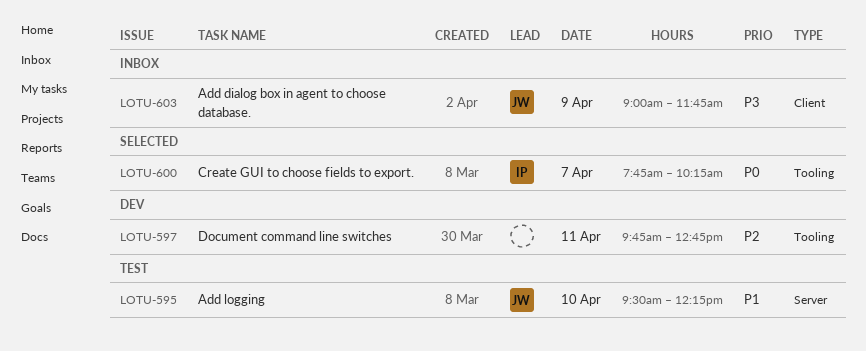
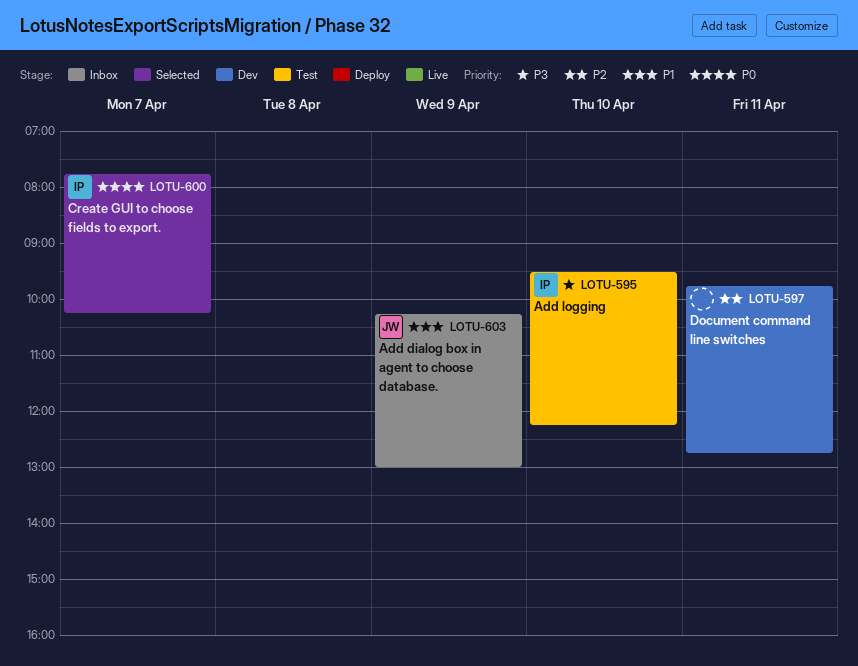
LOTU-595, owner: JW -> IP
LOTU-595, priority: P1 -> P3
LOTU-603, priority: P3 -> P1
LOTU-603, begins: 09:00 -> 10:15
LOTU-603, ends: 11:45 -> 13:00

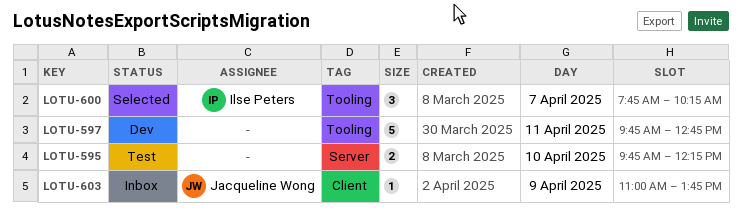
LOTU-595, owner: Ilse Peters -> none
LOTU-595, begins: 09:30 -> 09:45
LOTU-603, begins: 10:15 -> 11:00
LOTU-603, ends: 13:00 -> 13:45

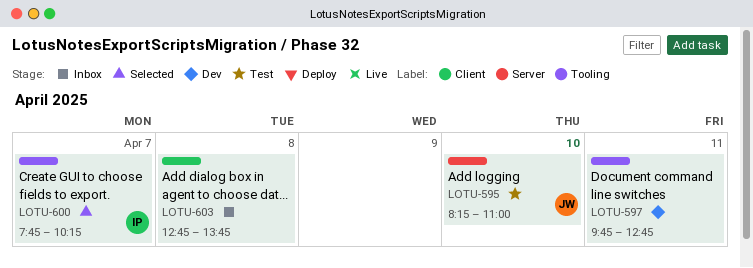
LOTU-595, owner: none -> Jacqueline Wong
LOTU-595, begins: 09:45 -> 08:15
LOTU-595, ends: 12:15 -> 11:00
LOTU-603, owner: Jacqueline Wong -> none
LOTU-603, day: Apr 9 -> Apr 8
LOTU-603, begins: 11:00 -> 12:45

